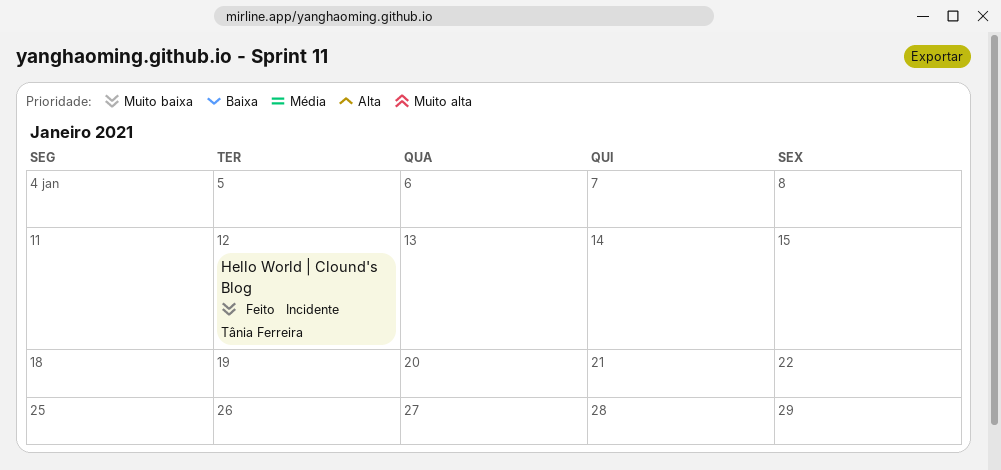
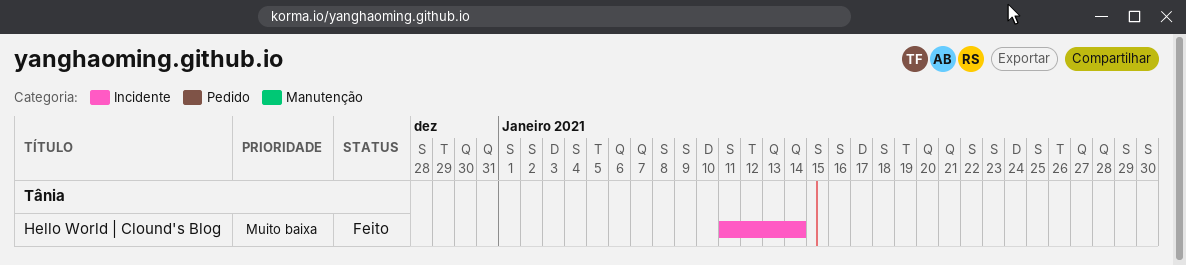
Hello World | Clound's Blog, due: Jan 12 -> Jan 14

